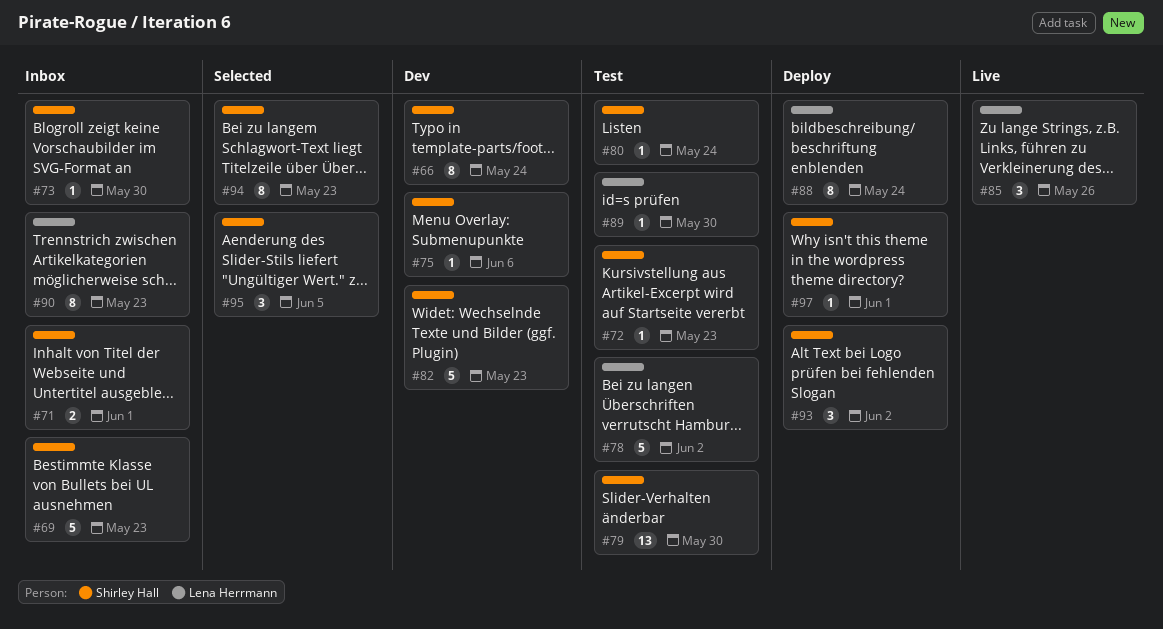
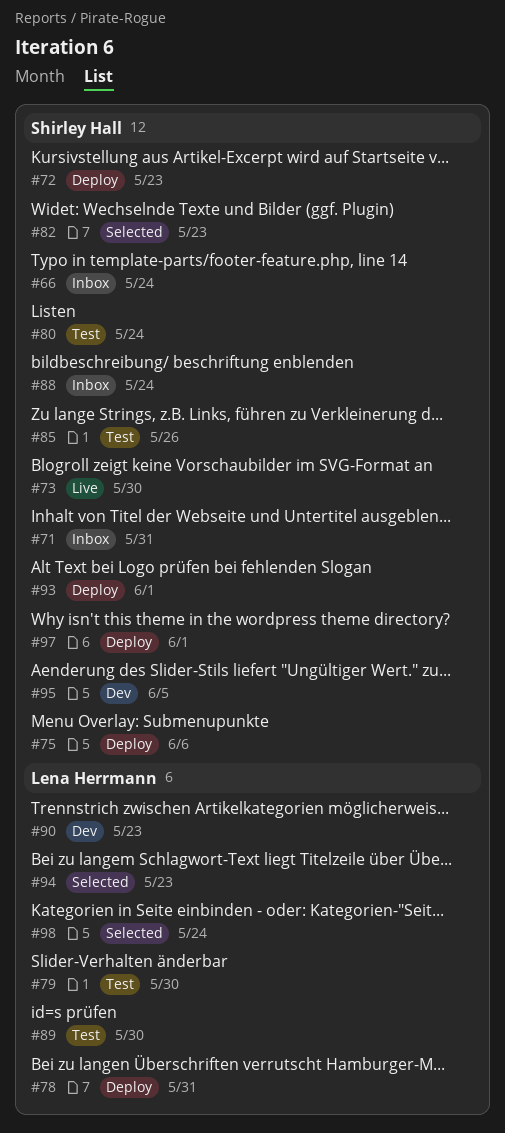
#66, status: Dev -> Inbox
#69: present -> none
#71, due: Jun 1 -> May 31
#72, status: Test -> Deploy
#73, status: Inbox -> Live
#75, status: Dev -> Deploy
#78, status: Test -> Deploy
#78, due: Jun 2 -> May 31
#79, owner: Shirley Hall -> Lena Herrmann
#82, status: Dev -> Selected
#85, status: Live -> Test
#85, owner: Lena Herrmann -> Shirley Hall
#88, status: Deploy -> Inbox
#88, owner: Lena Herrmann -> Shirley Hall
#90, status: Inbox -> Dev
#93, due: Jun 2 -> Jun 1
#94, owner: Shirley Hall -> Lena Herrmann
#95, status: Selected -> Dev
#98: none -> present

